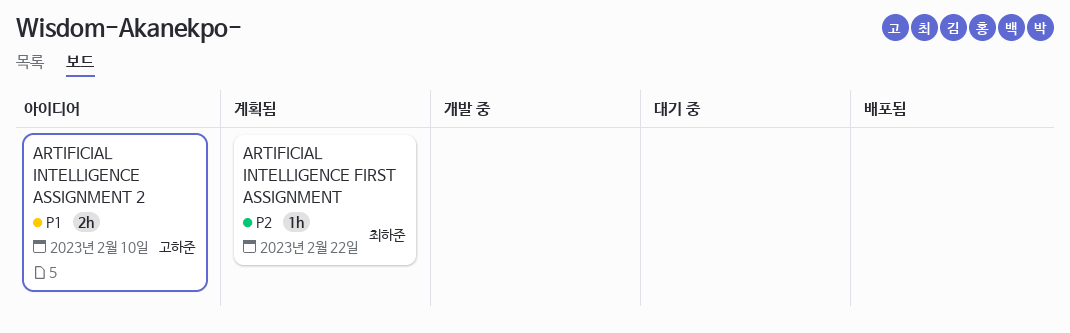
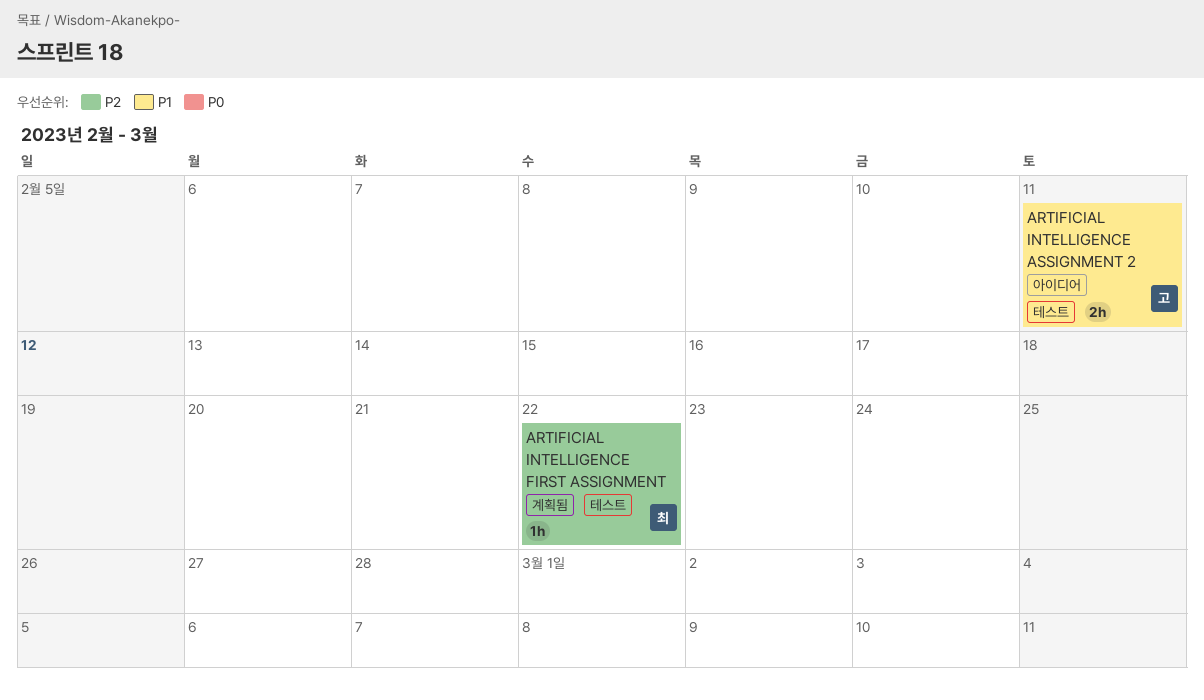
ARTIFICIAL INTELLIGENCE ASSIGNMENT 2, due: Feb 10 -> Feb 11

